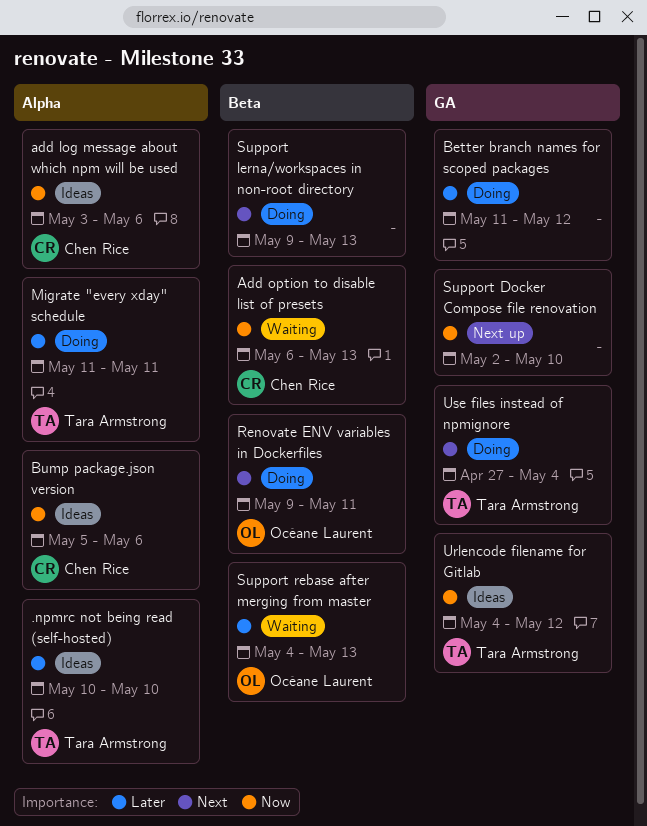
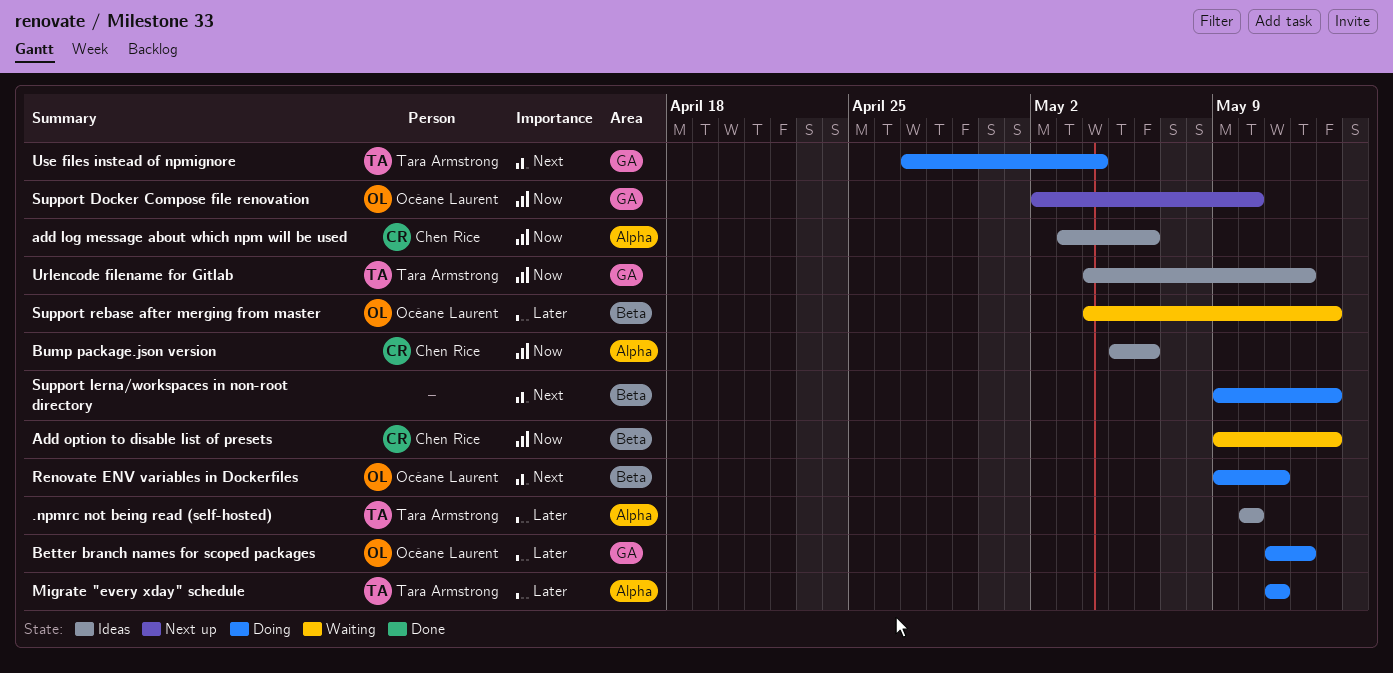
Add option to disable list of presets, start: May 6 -> May 9
Better branch names for scoped packages, owner: none -> Océane Laurent
Support Docker Compose file renovation, owner: none -> Océane Laurent

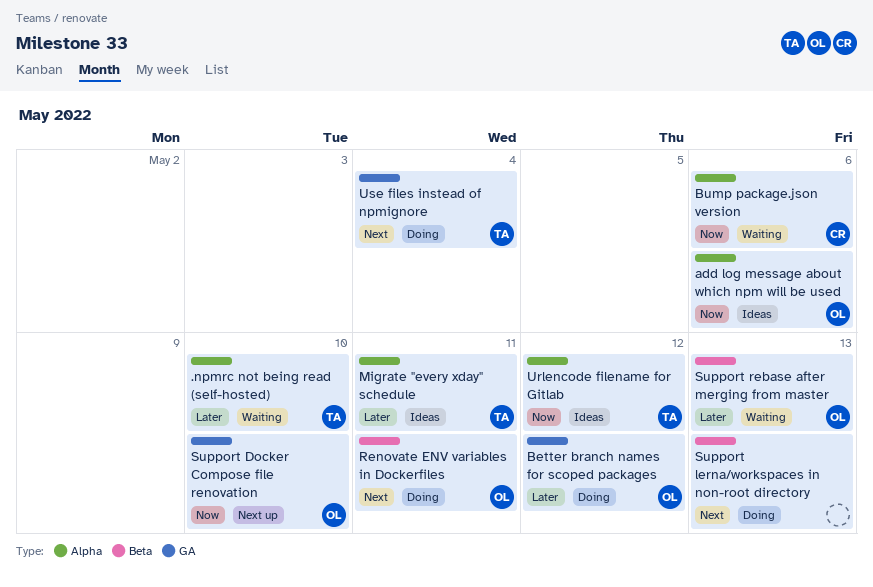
.npmrc not being read (self-hosted), status: Ideas -> Waiting
add log message about which npm will be used, owner: Chen Rice -> Océane Laurent
Add option to disable list of presets: present -> none
Bump package.json version, status: Ideas -> Waiting
Migrate "every xday" schedule, status: Doing -> Ideas
Urlencode filename for Gitlab, label: GA -> Alpha

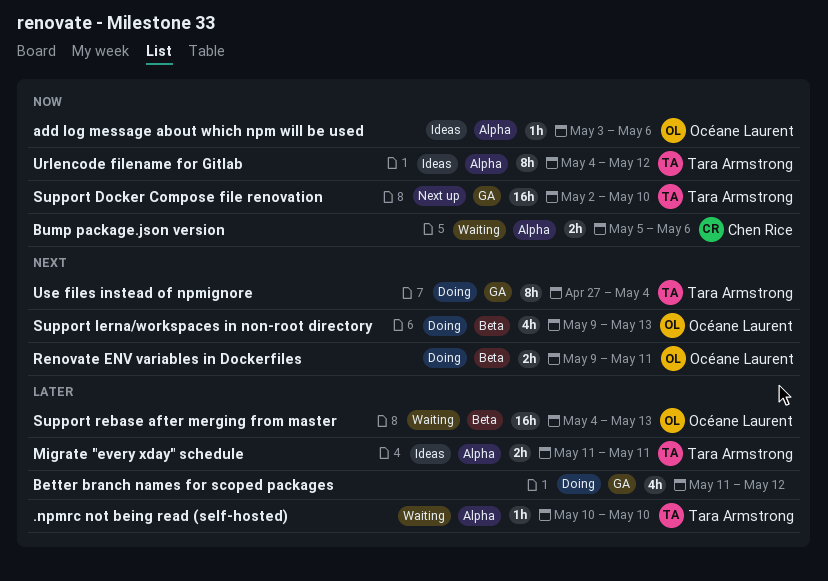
Better branch names for scoped packages, owner: Océane Laurent -> none
Support Docker Compose file renovation, owner: Océane Laurent -> Tara Armstrong
Support lerna/workspaces in non-root directory, owner: none -> Océane Laurent

